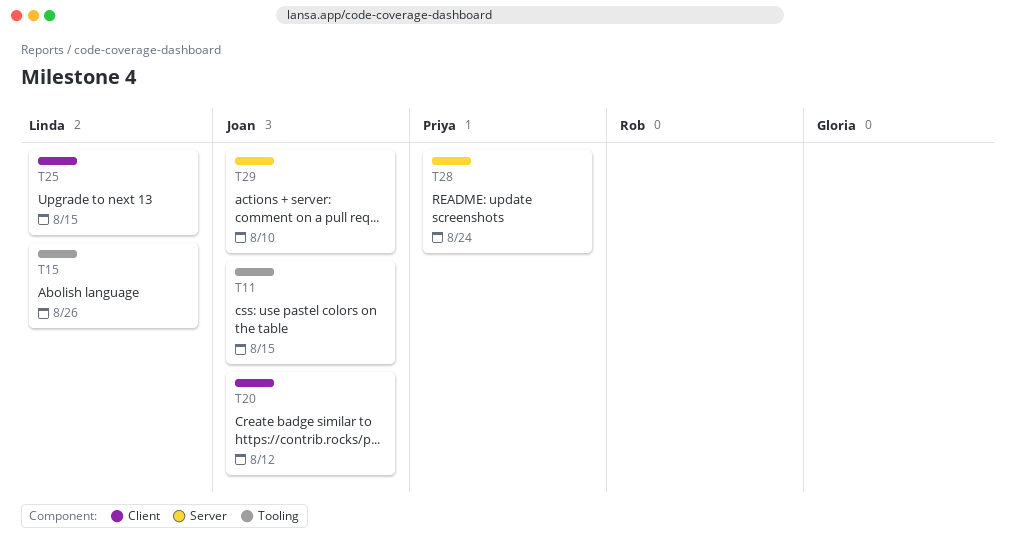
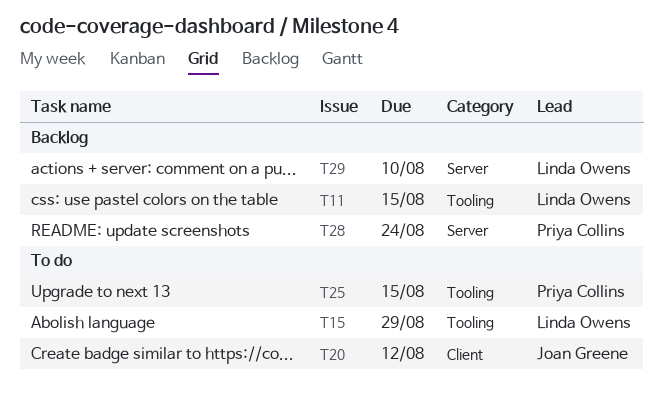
T11, owner: Joan Greene -> Linda Owens
T15, due: Aug 26 -> Aug 29
T25, owner: Linda Owens -> Priya Collins
T25, label: Client -> Tooling
T29, owner: Joan Greene -> Linda Owens

